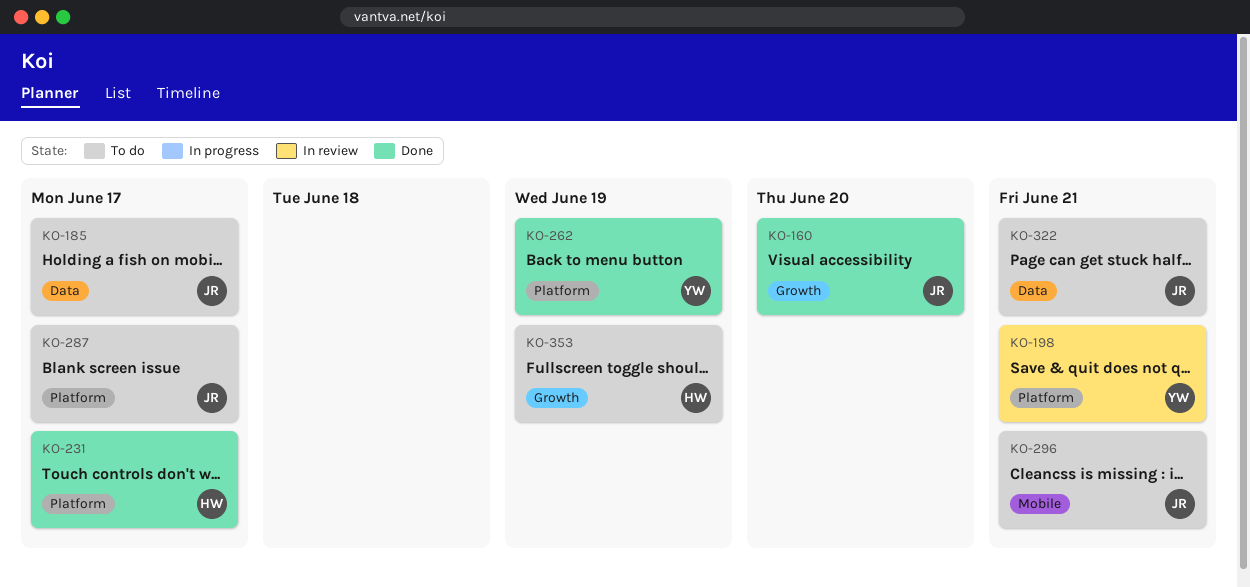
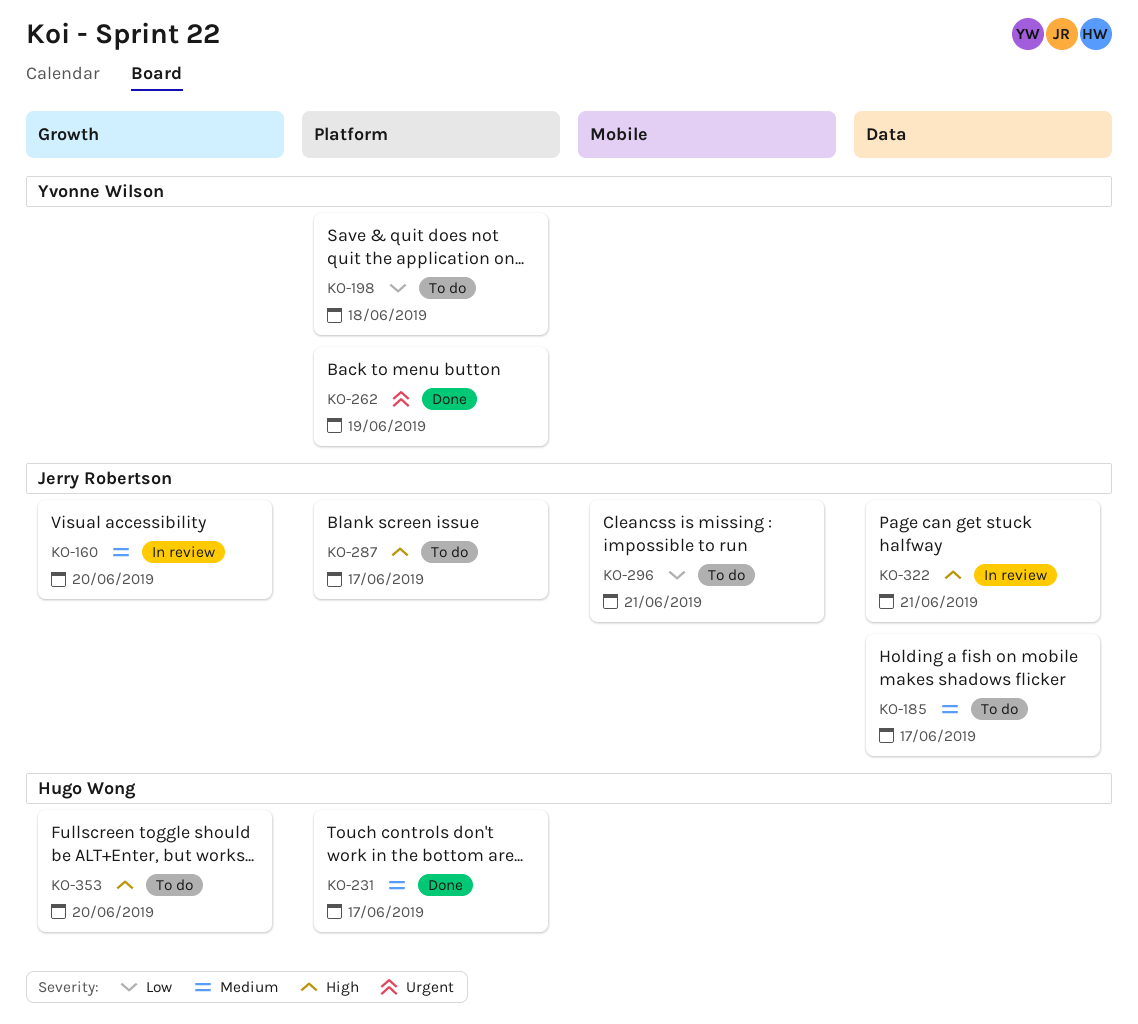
KO-160, status: Done -> In review
KO-198, status: In review -> To do
KO-198, due: Jun 21 -> Jun 18
KO-322, status: To do -> In review
KO-353, due: Jun 19 -> Jun 20

